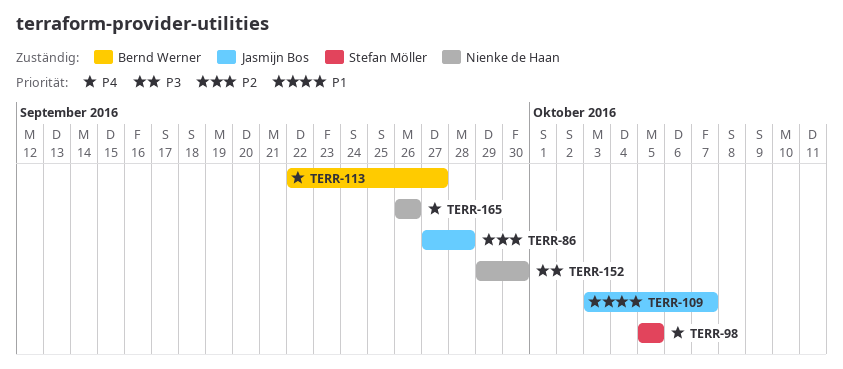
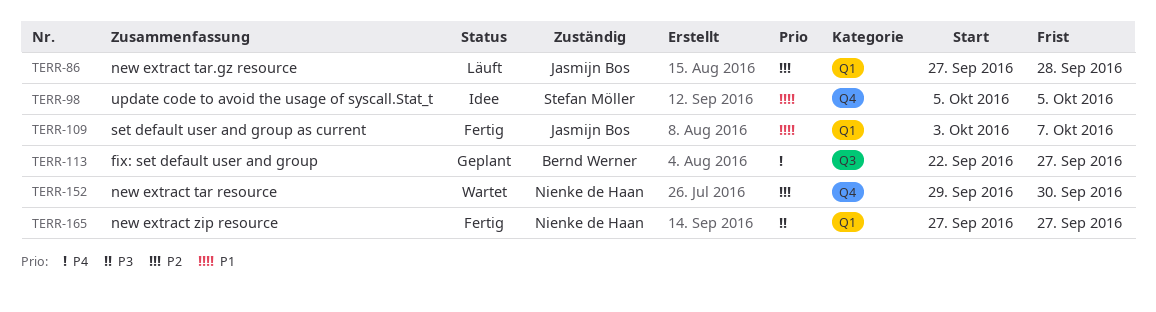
TERR-98, priority: P4 -> P1
TERR-152, priority: P3 -> P2
TERR-165, priority: P4 -> P3
TERR-165, start: Sep 26 -> Sep 27
TERR-165, due: Sep 26 -> Sep 27

